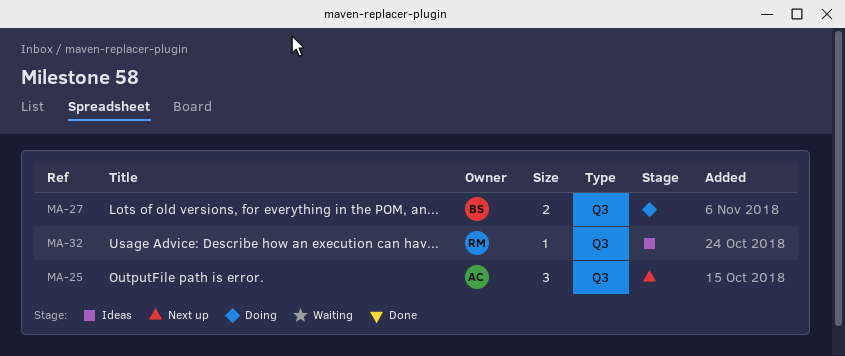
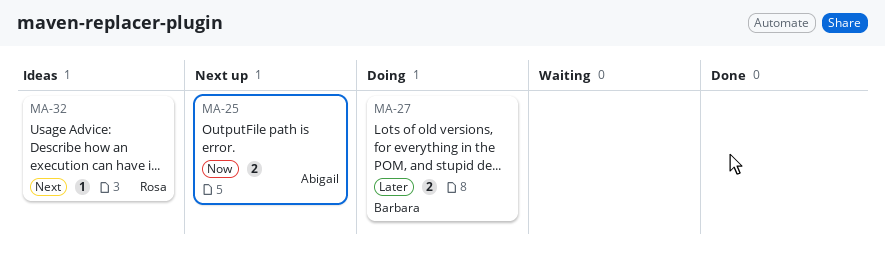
MA-25, estimate: 3 -> 2

